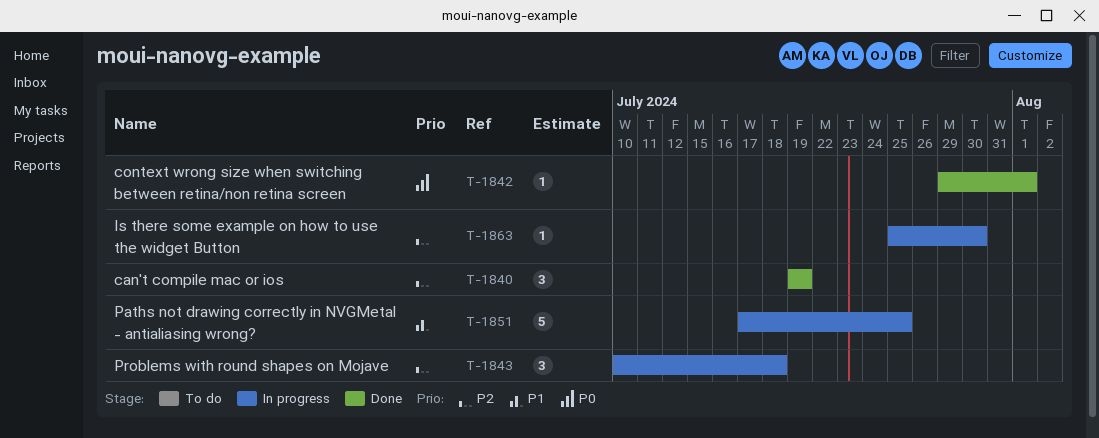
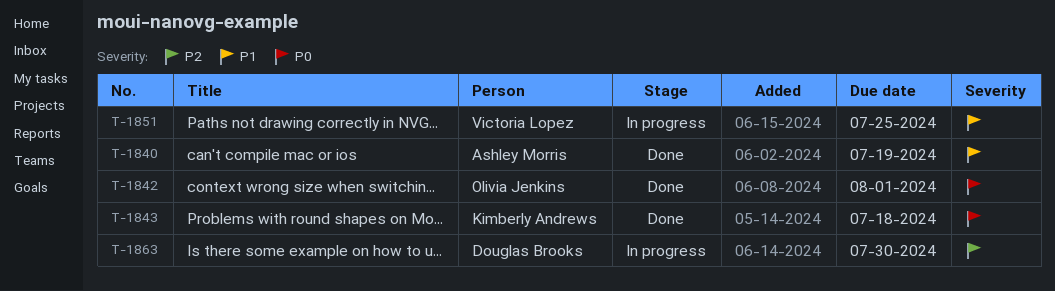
T-1840, priority: P2 -> P1
T-1843, status: In progress -> Done
T-1843, priority: P2 -> P0

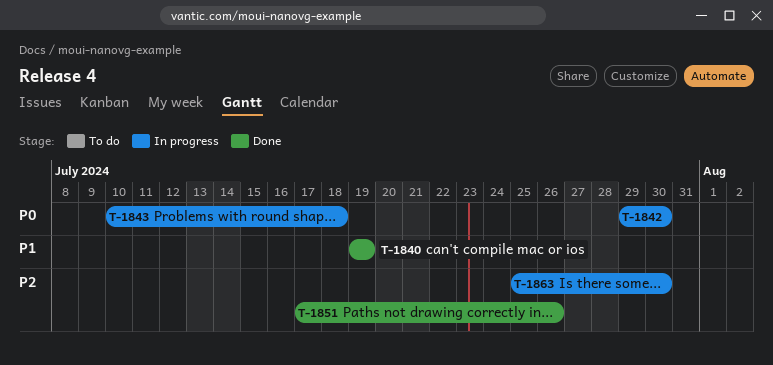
T-1842, status: Done -> In progress
T-1842, due: Aug 1 -> Jul 30
T-1843, status: Done -> In progress
T-1851, status: In progress -> Done
T-1851, priority: P1 -> P2
T-1851, due: Jul 25 -> Jul 26

